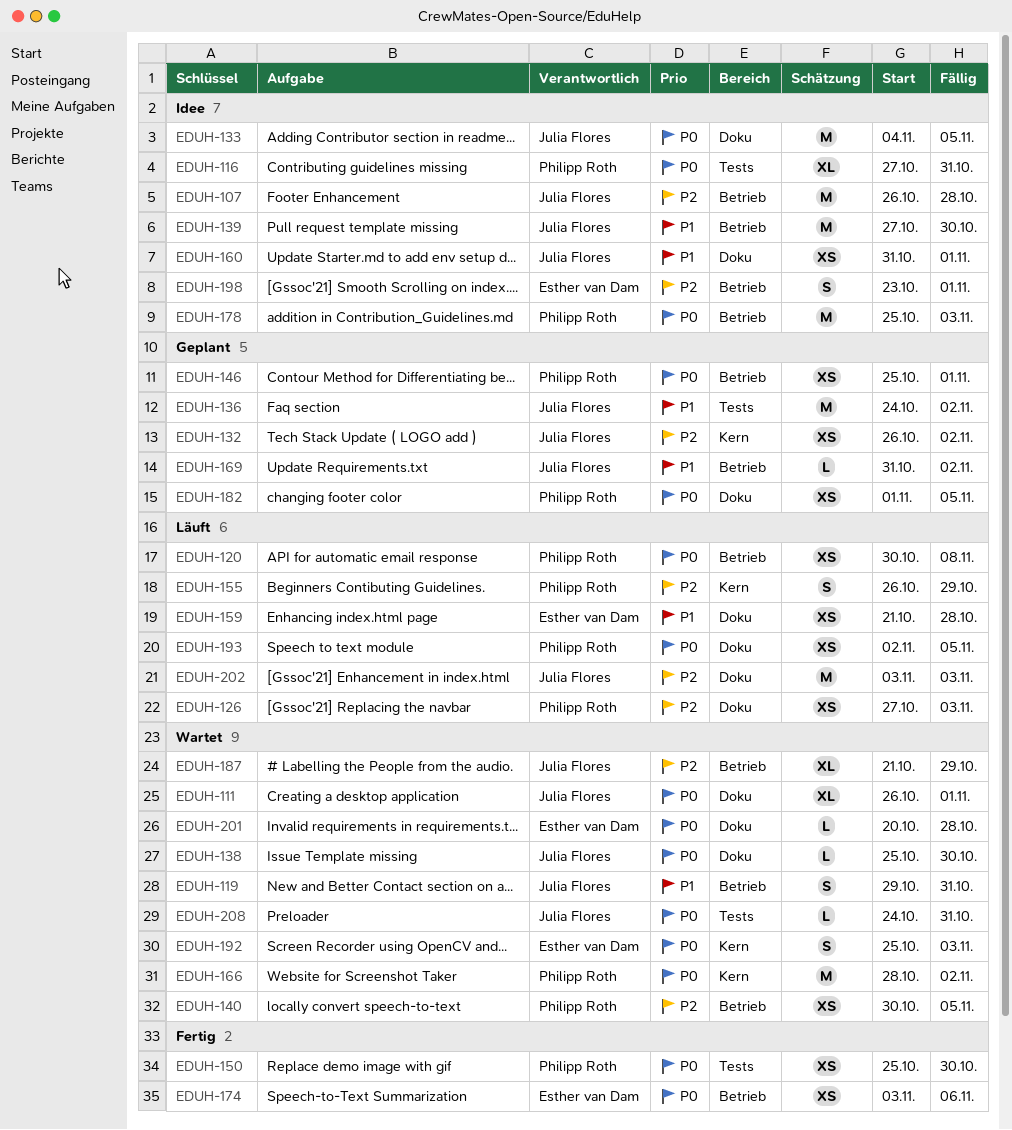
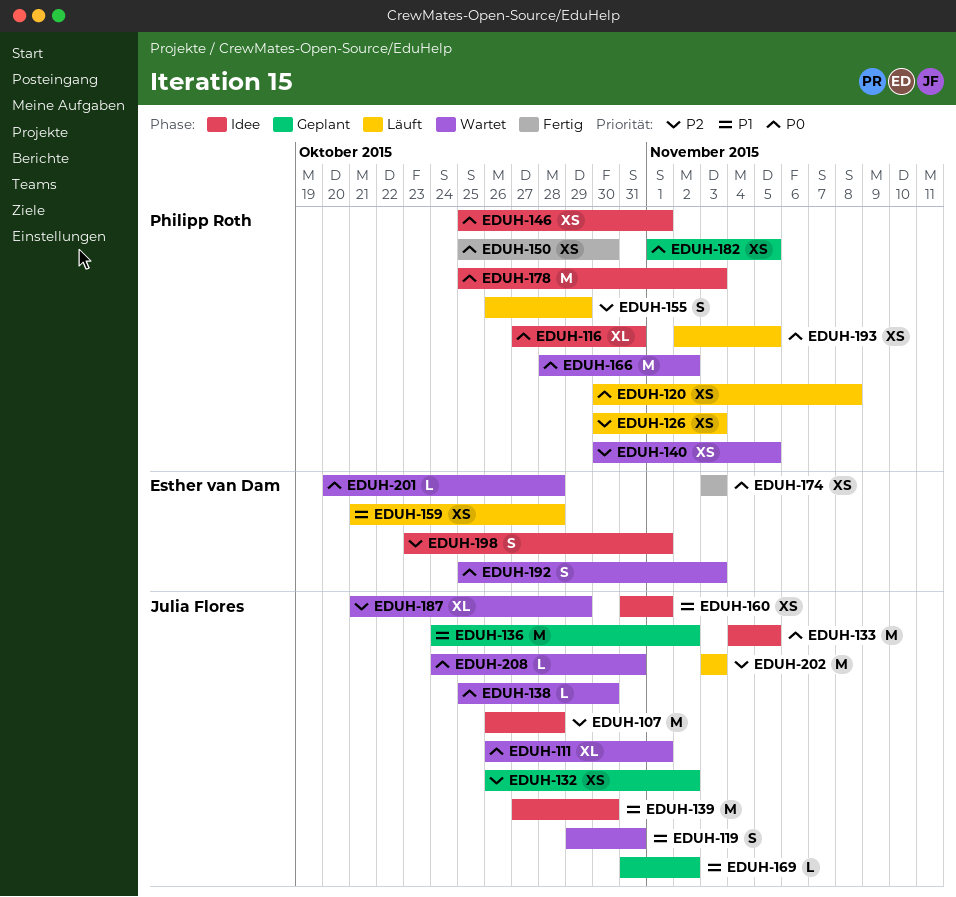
EDUH-126, start: Oct 27 -> Oct 30
EDUH-146, status: Geplant -> Idee
EDUH-174, due: Nov 6 -> Nov 3

